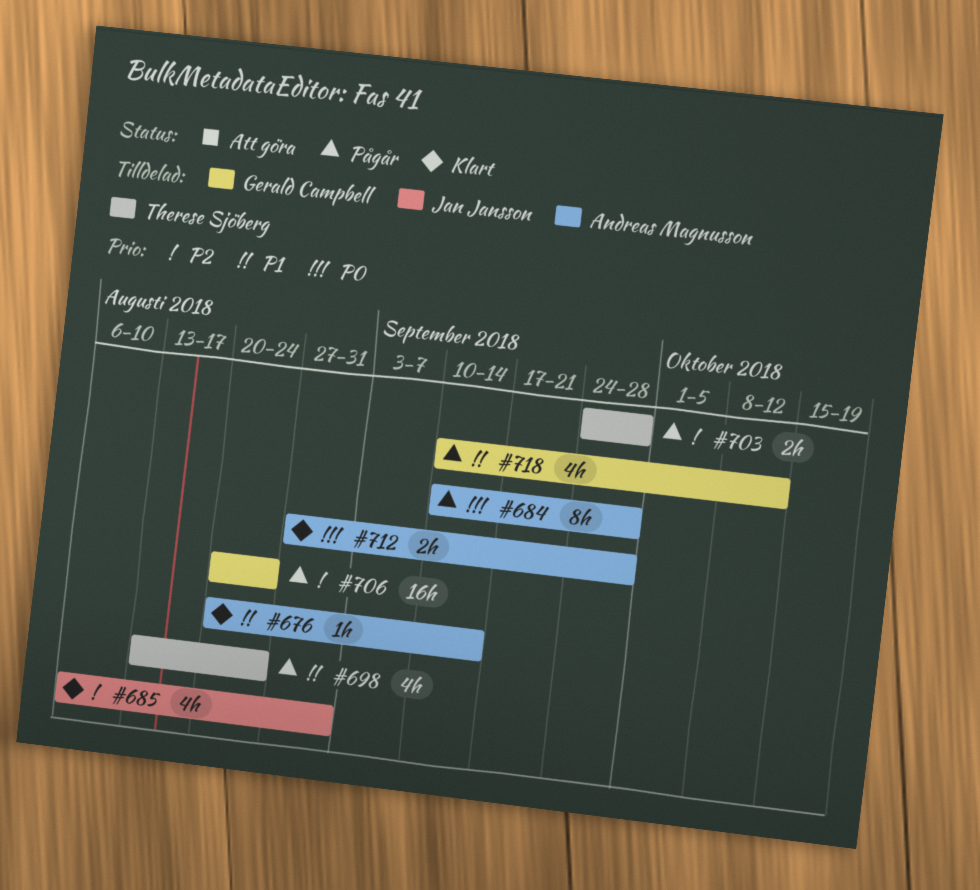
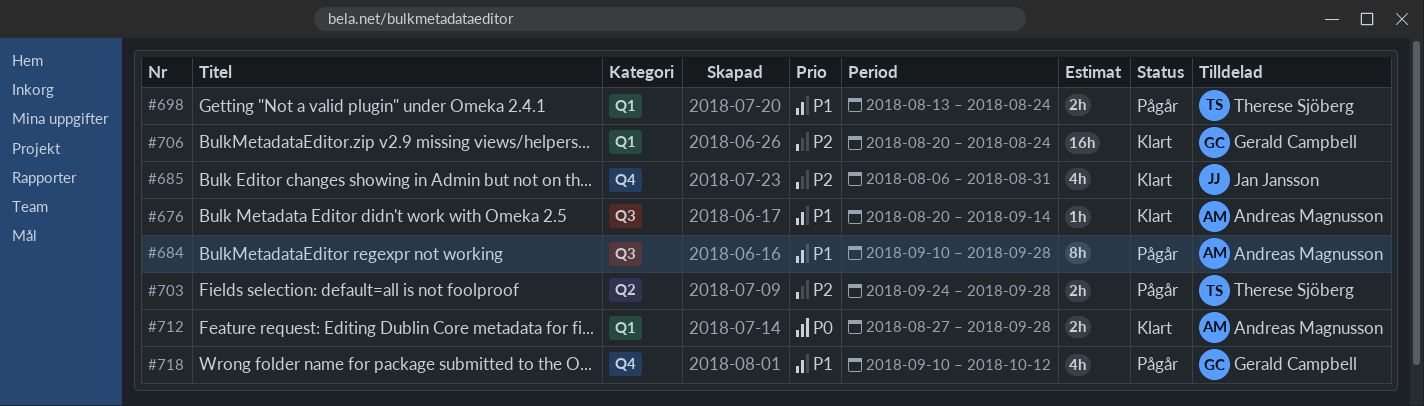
#684, priority: P0 -> P1
#698, estimate: 4h -> 2h
#706, status: Pågår -> Klart

